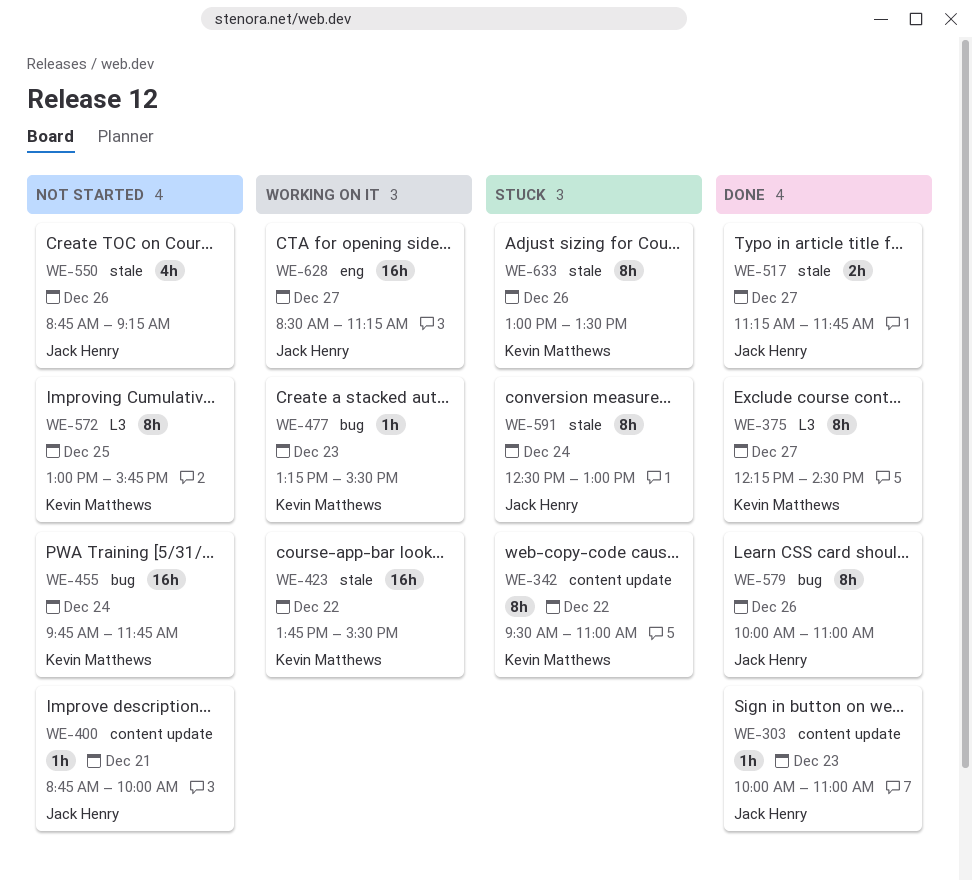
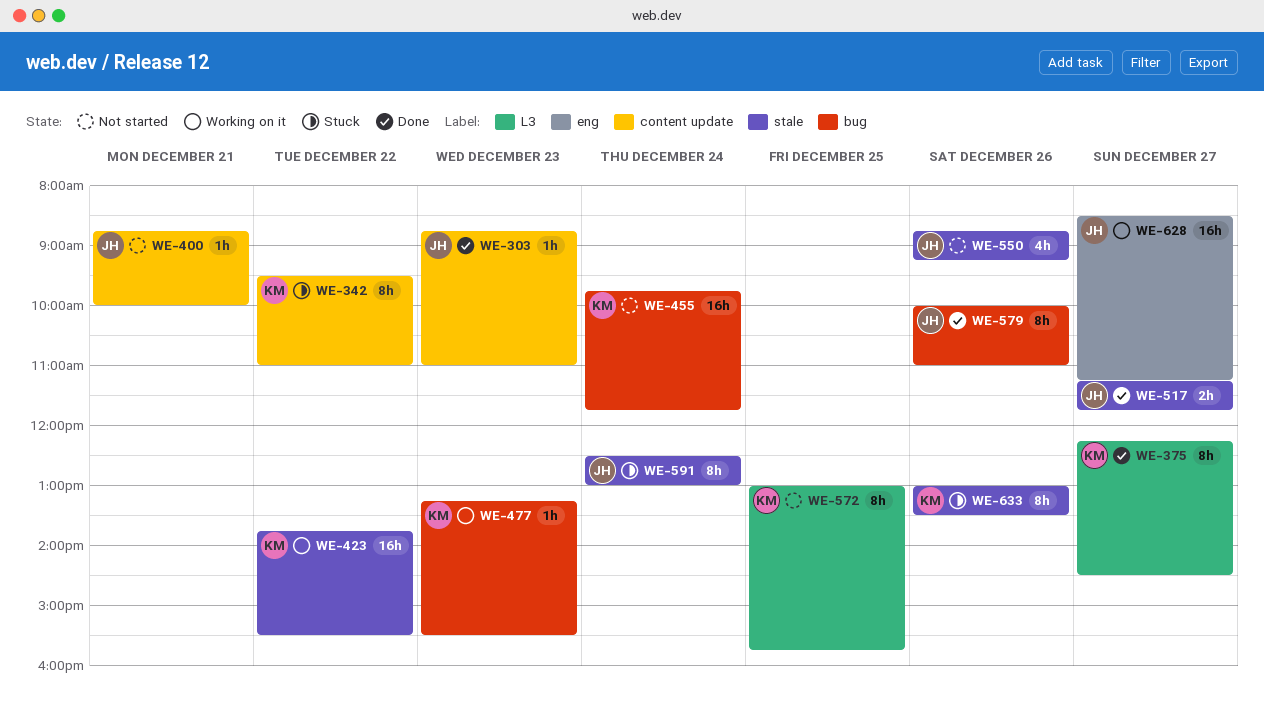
WE-303, begins: 10:00 -> 08:45

